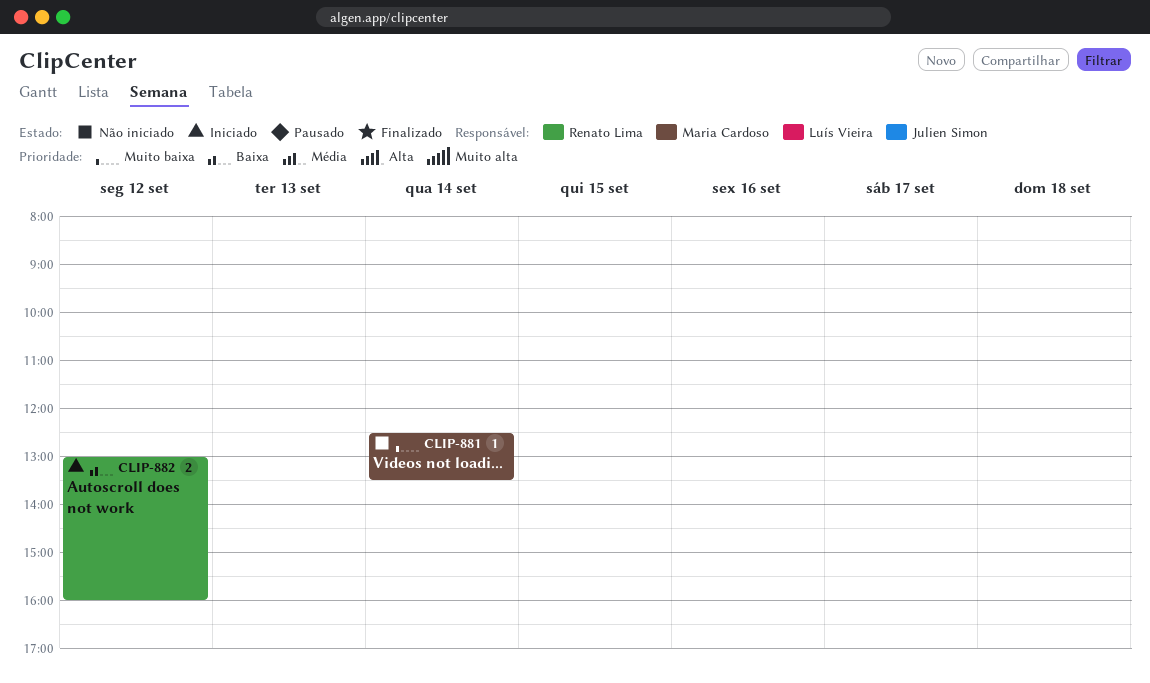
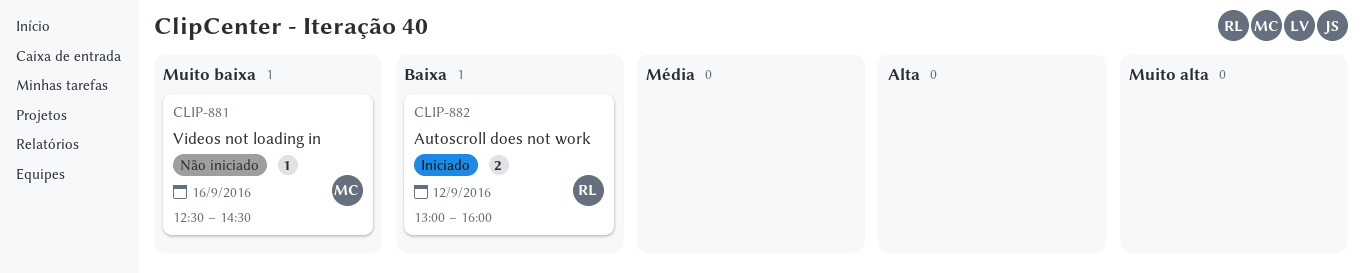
CLIP-881, day: Sep 14 -> Sep 16
CLIP-881, ends: 13:30 -> 14:30

